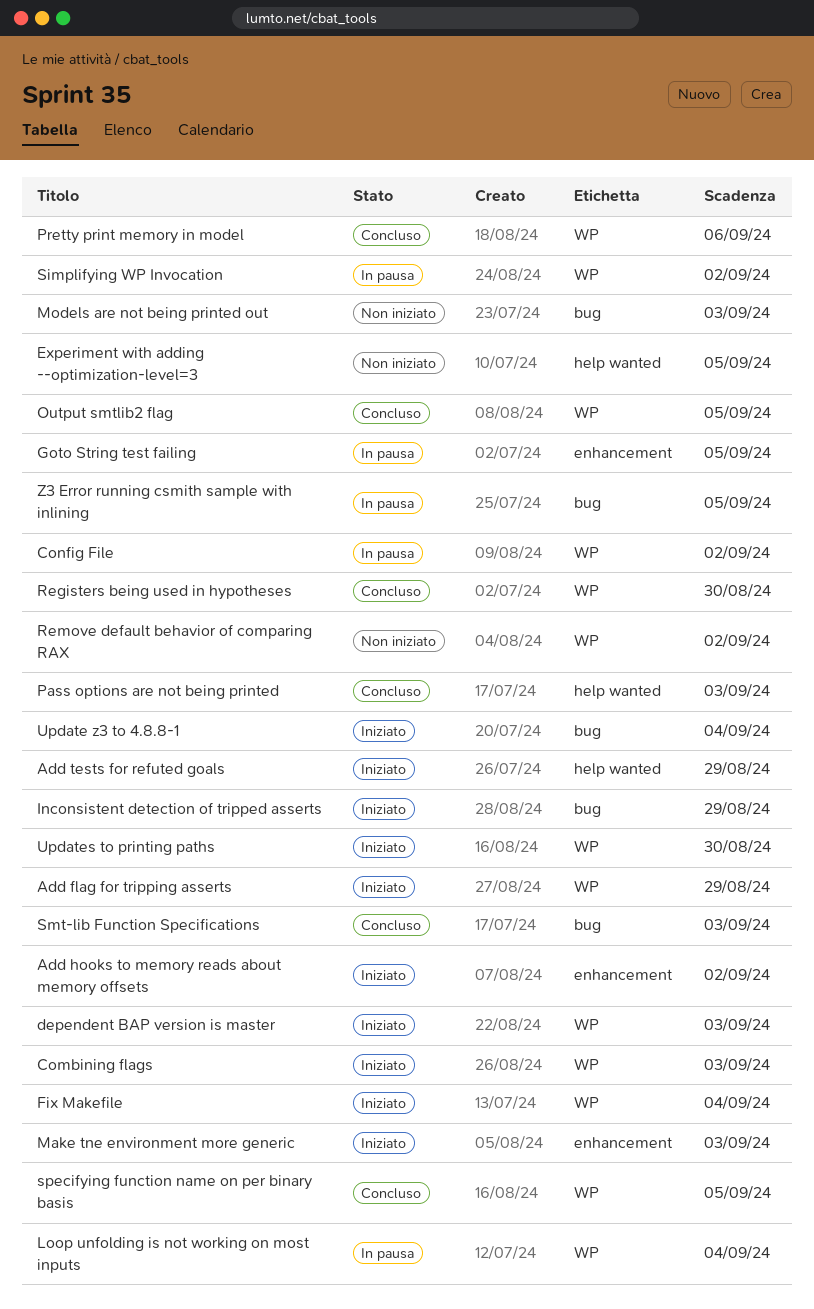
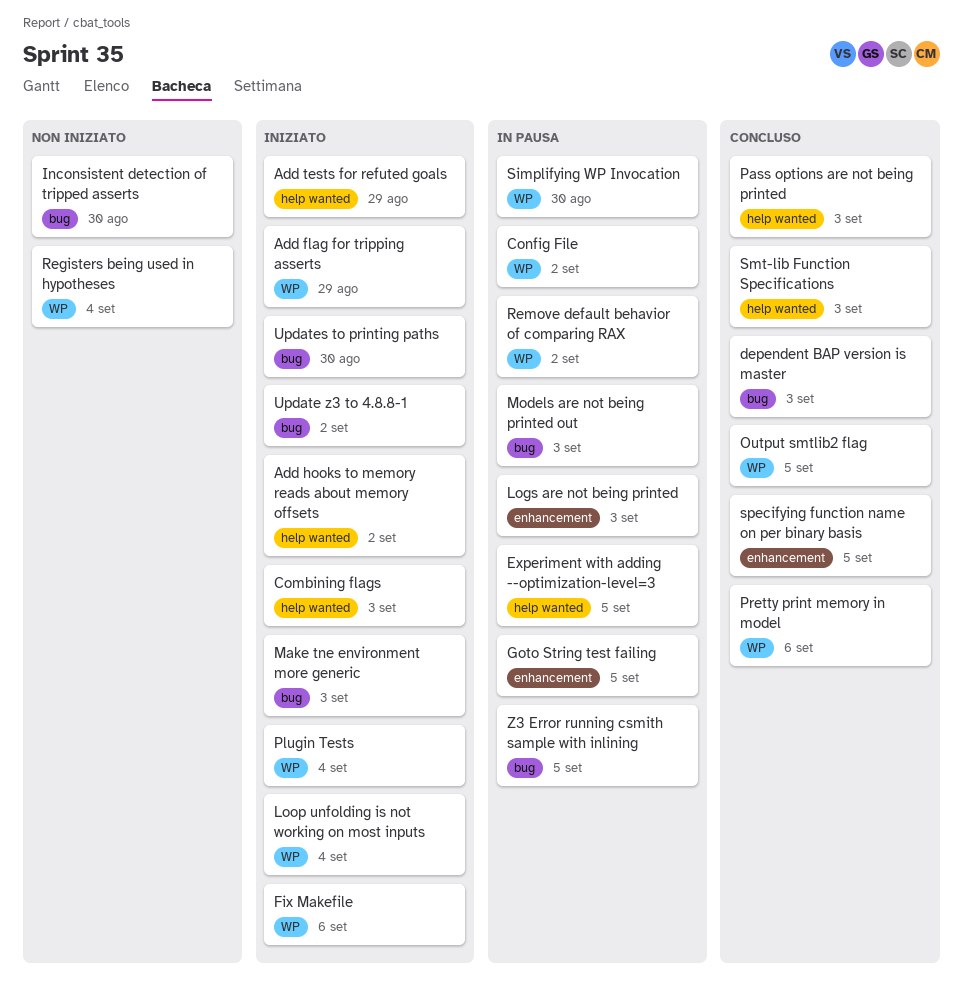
Add hooks to memory reads about memory offsets, label: enhancement -> help wanted
Combining flags, label: WP -> help wanted
dependent BAP version is master, status: Iniziato -> Concluso
dependent BAP version is master, label: WP -> bug
Experiment with adding --optimization-level=3, status: Non iniziato -> In pausa
Fix Makefile, due: Sep 4 -> Sep 6
Inconsistent detection of tripped asserts, status: Iniziato -> Non iniziato
Inconsistent detection of tripped asserts, due: Aug 29 -> Aug 30
Logs are not being printed: none -> present
Loop unfolding is not working on most inputs, status: In pausa -> Iniziato
Make tne environment more generic, label: enhancement -> bug
Models are not being printed out, status: Non iniziato -> In pausa
Plugin Tests: none -> present
Registers being used in hypotheses, status: Concluso -> Non iniziato
Registers being used in hypotheses, due: Aug 30 -> Sep 4
Remove default behavior of comparing RAX, status: Non iniziato -> In pausa
Simplifying WP Invocation, due: Sep 2 -> Aug 30
Smt-lib Function Specifications, label: bug -> help wanted
specifying function name on per binary basis, label: WP -> enhancement
Update z3 to 4.8.8-1, due: Sep 4 -> Sep 2
Updates to printing paths, label: WP -> bug

